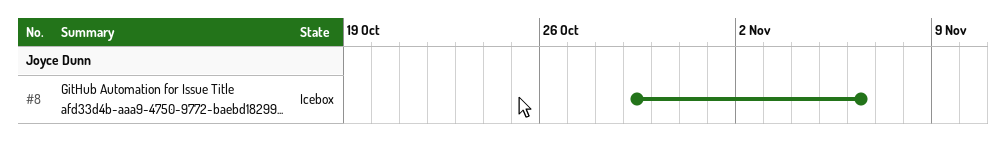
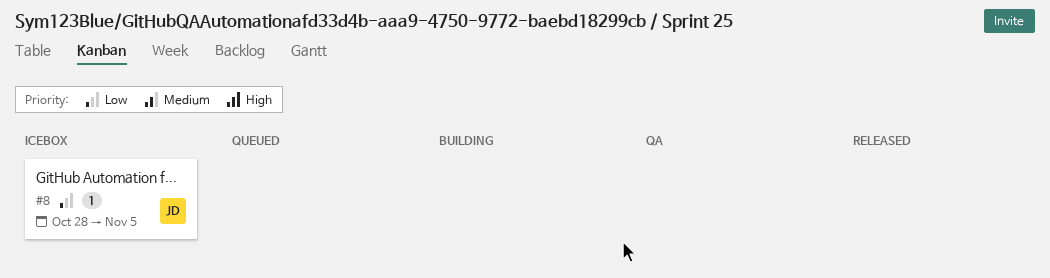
#8, start: Oct 29 -> Oct 28
#8, due: Nov 6 -> Nov 5

